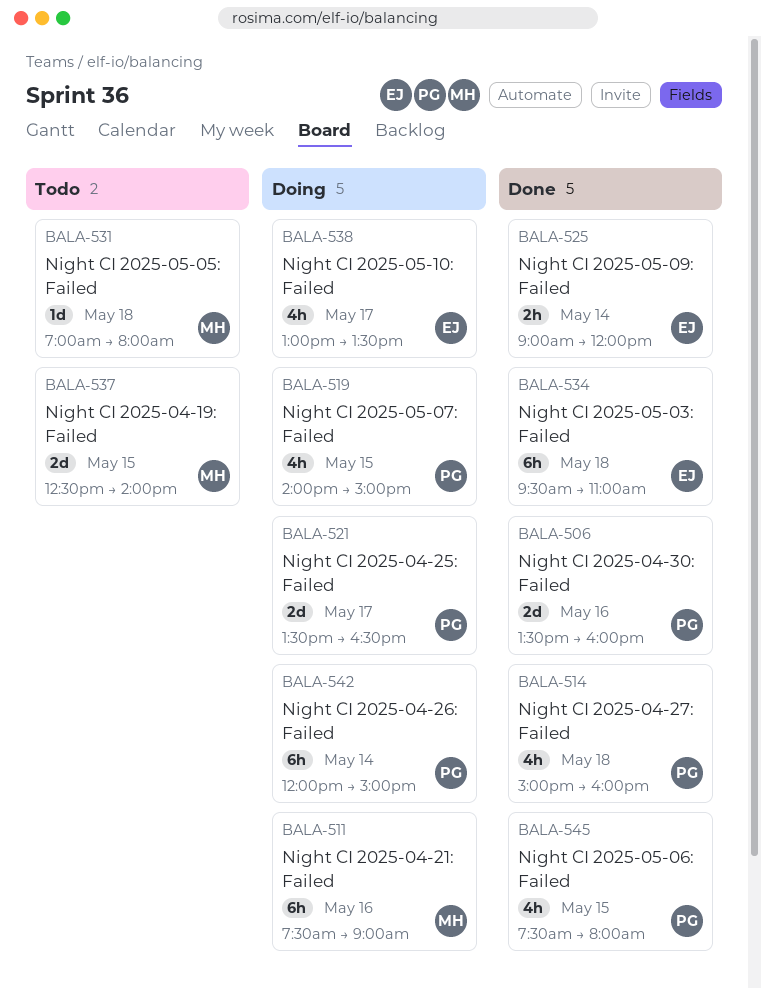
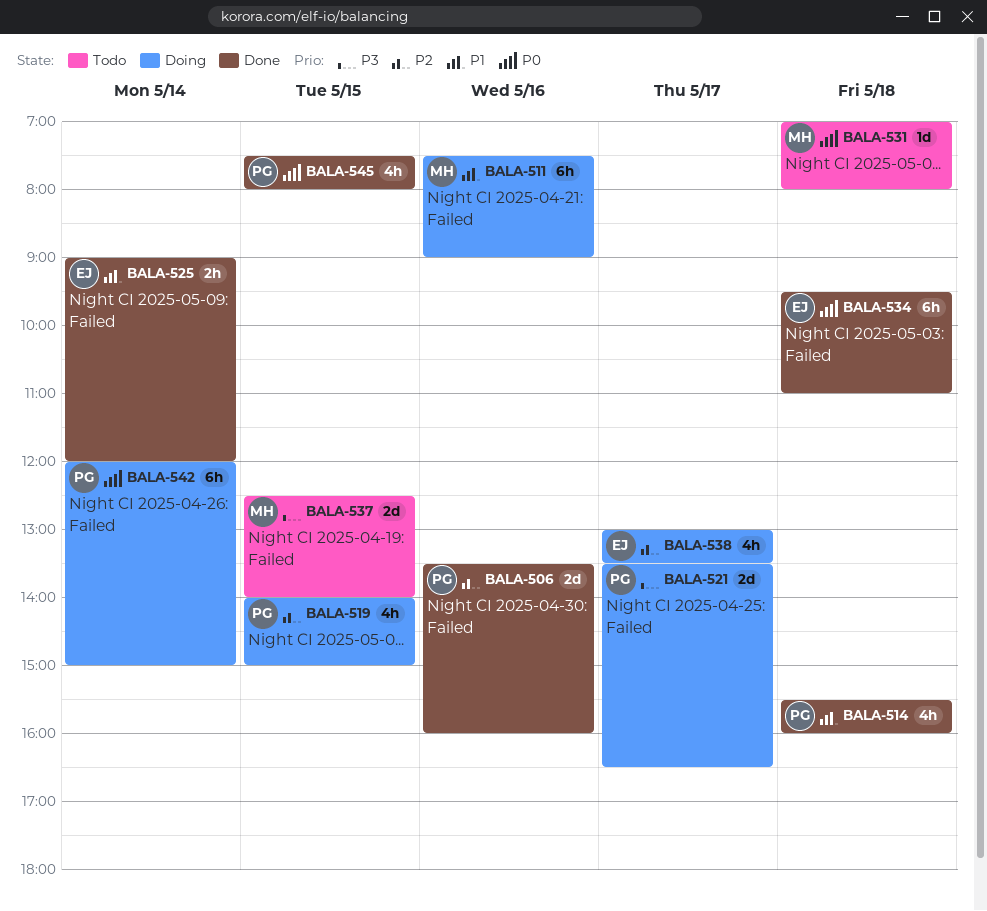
BALA-514, begins: 15:00 -> 15:30

